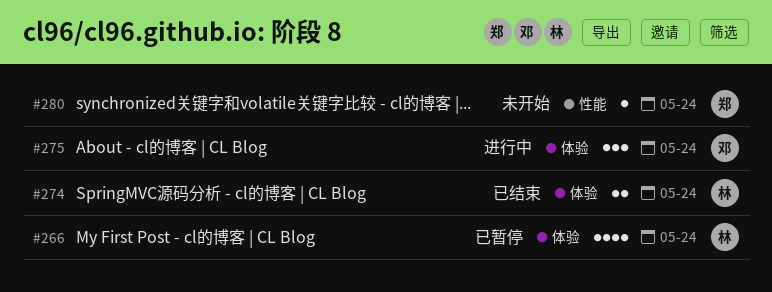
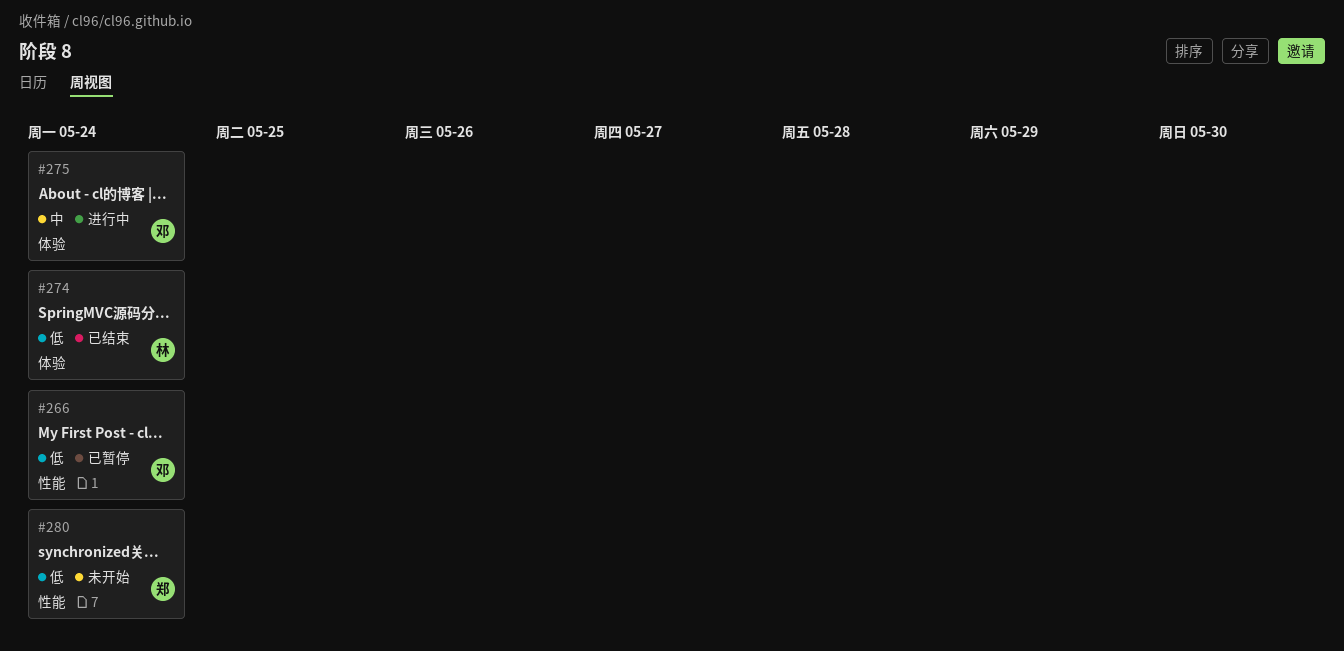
#266, owner: 林 -> 邓
#266, label: 体验 -> 性能

